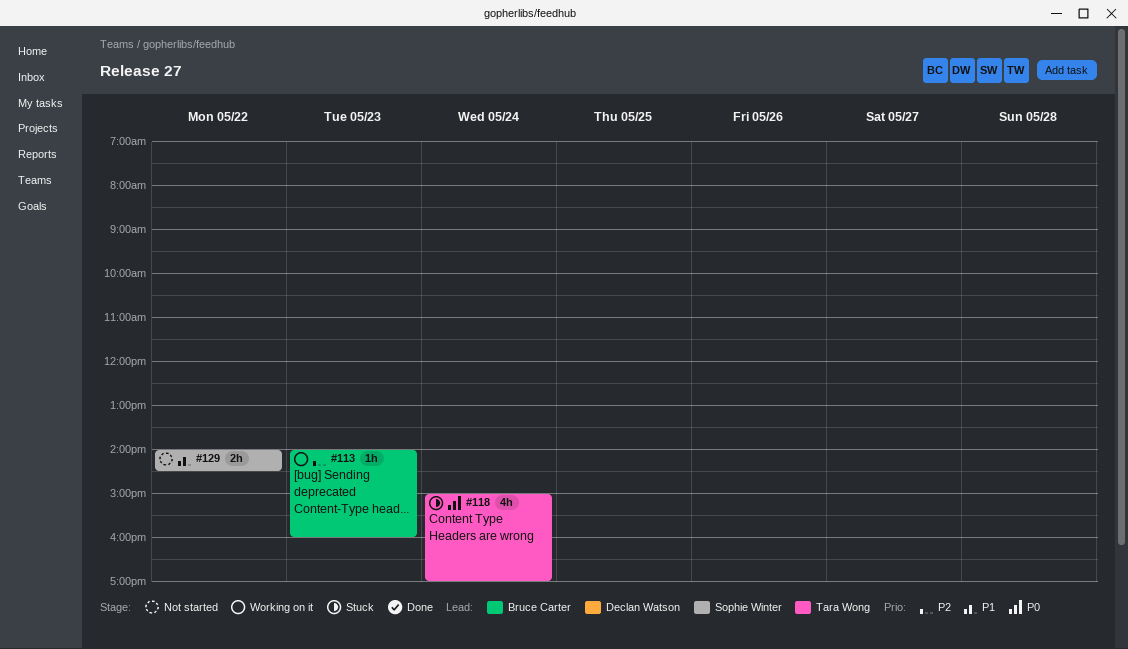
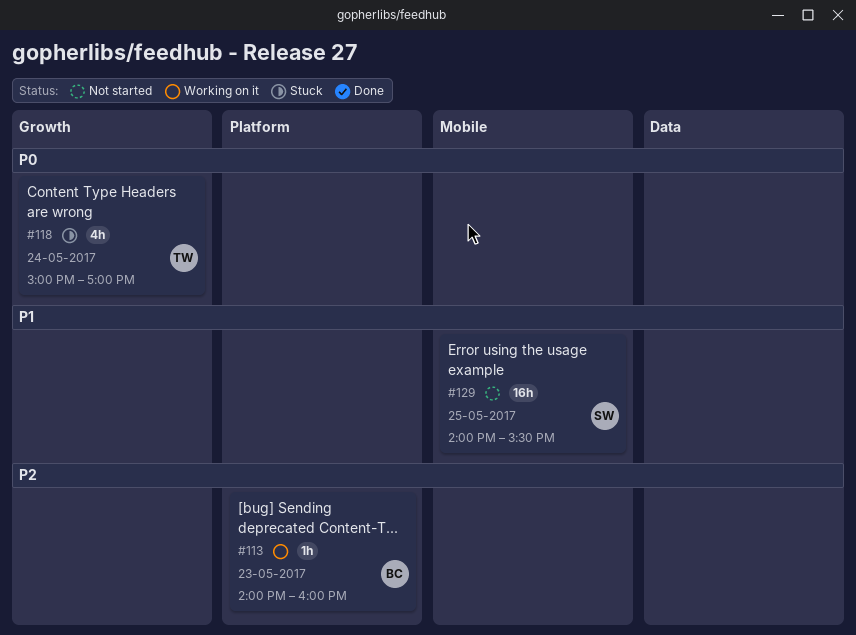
#129, estimate: 2h -> 16h
#129, day: May 22 -> May 25
#129, ends: 14:30 -> 15:30

